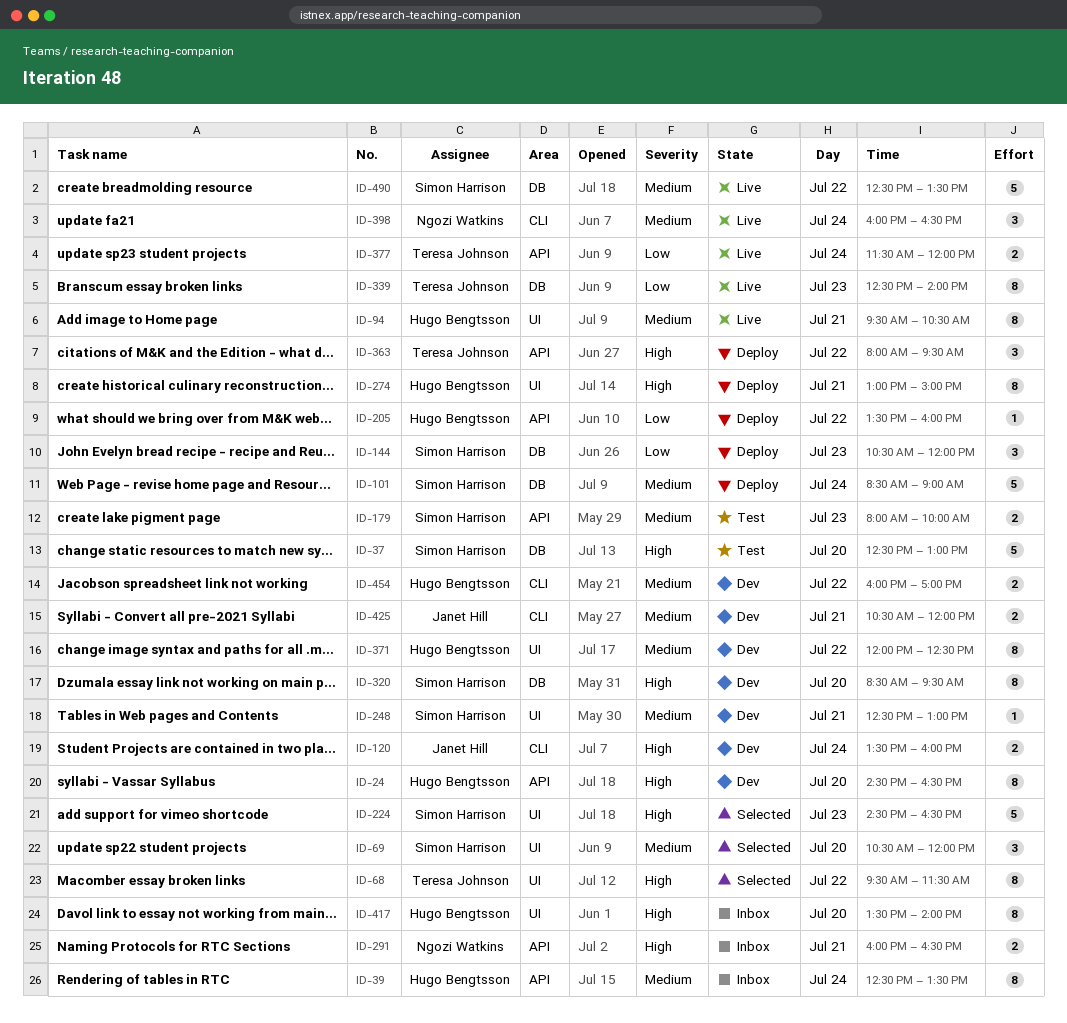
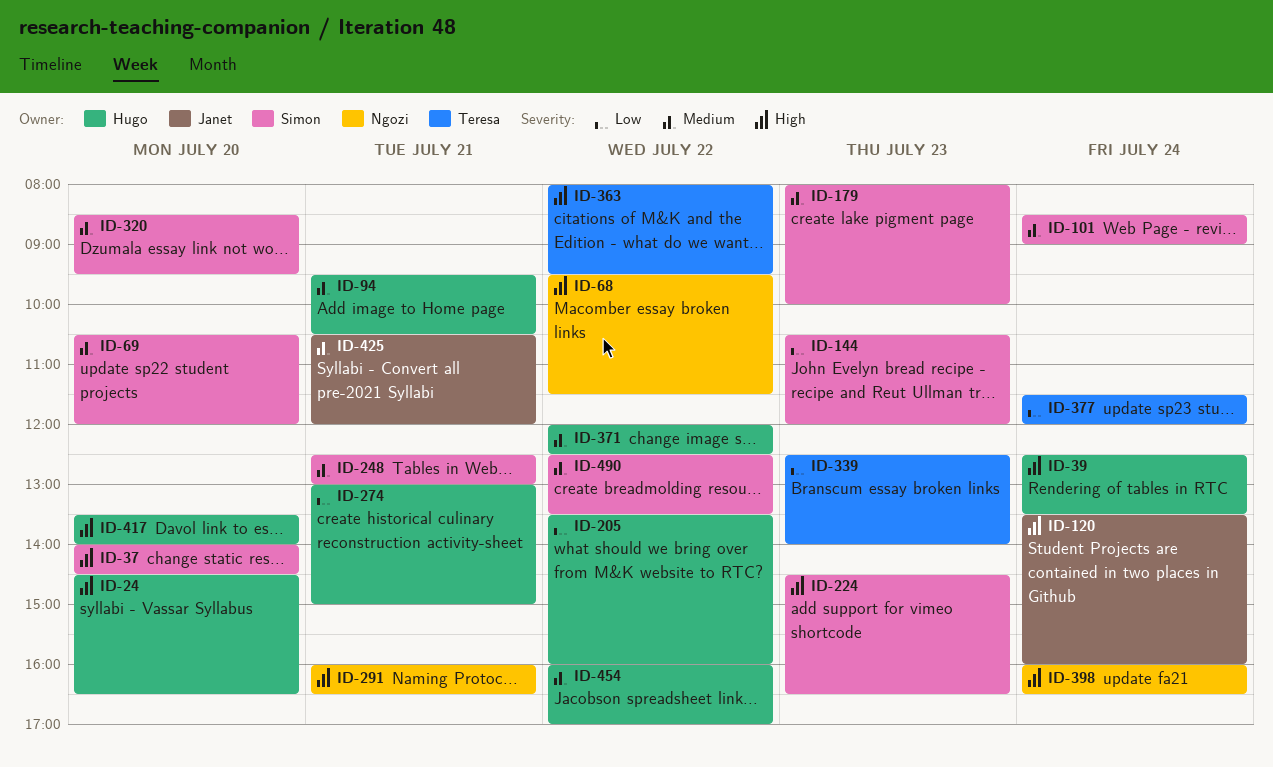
ID-37, begins: 12:30 -> 14:00
ID-37, ends: 13:00 -> 14:30
ID-39, priority: Medium -> High
ID-68, owner: Teresa Johnson -> Ngozi Watkins
ID-274, priority: High -> Low
ID-320, priority: High -> Medium
ID-398, priority: Medium -> High

